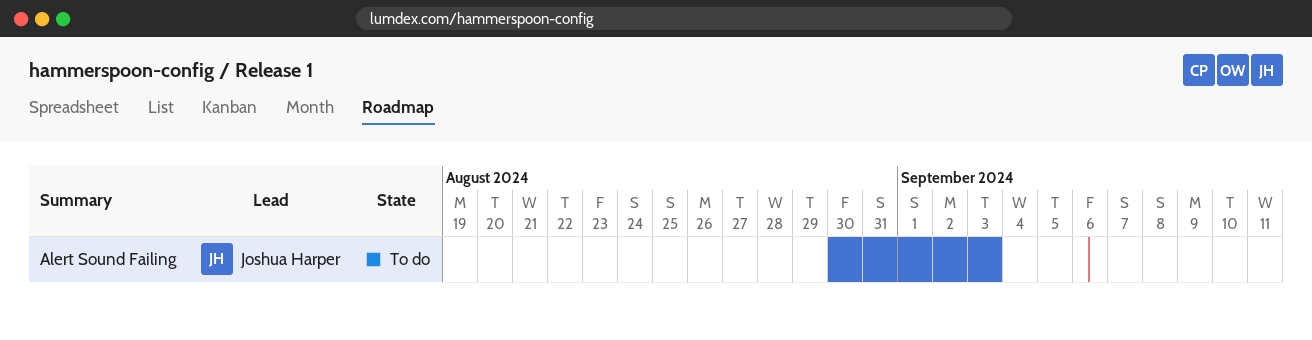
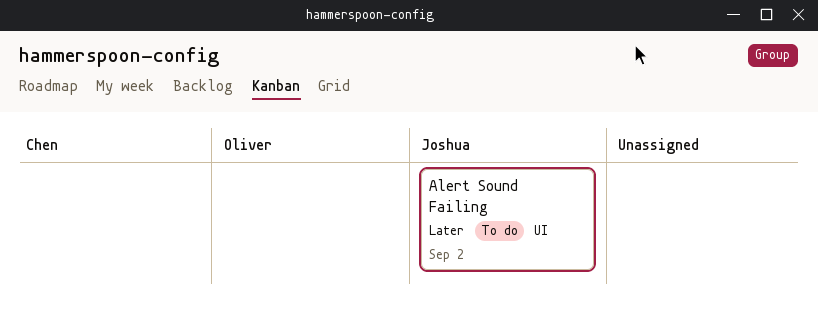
Alert Sound Failing, due: Sep 3 -> Sep 2

